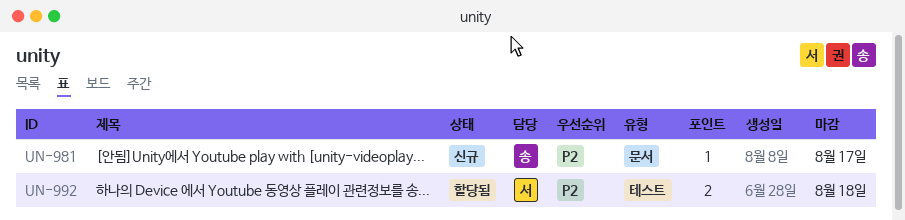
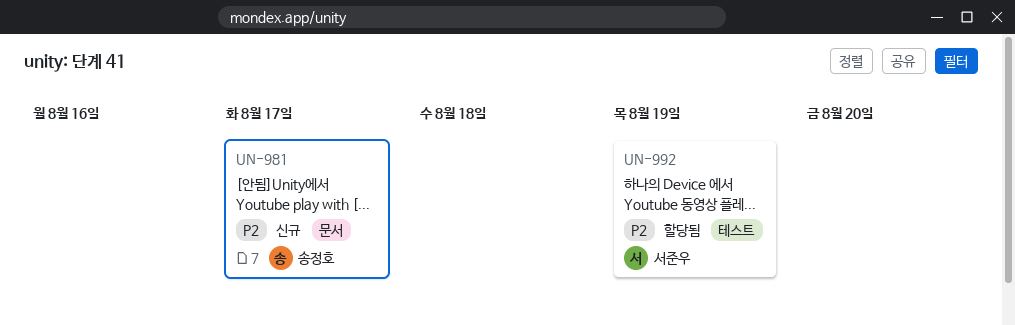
UN-992, due: Aug 18 -> Aug 19

